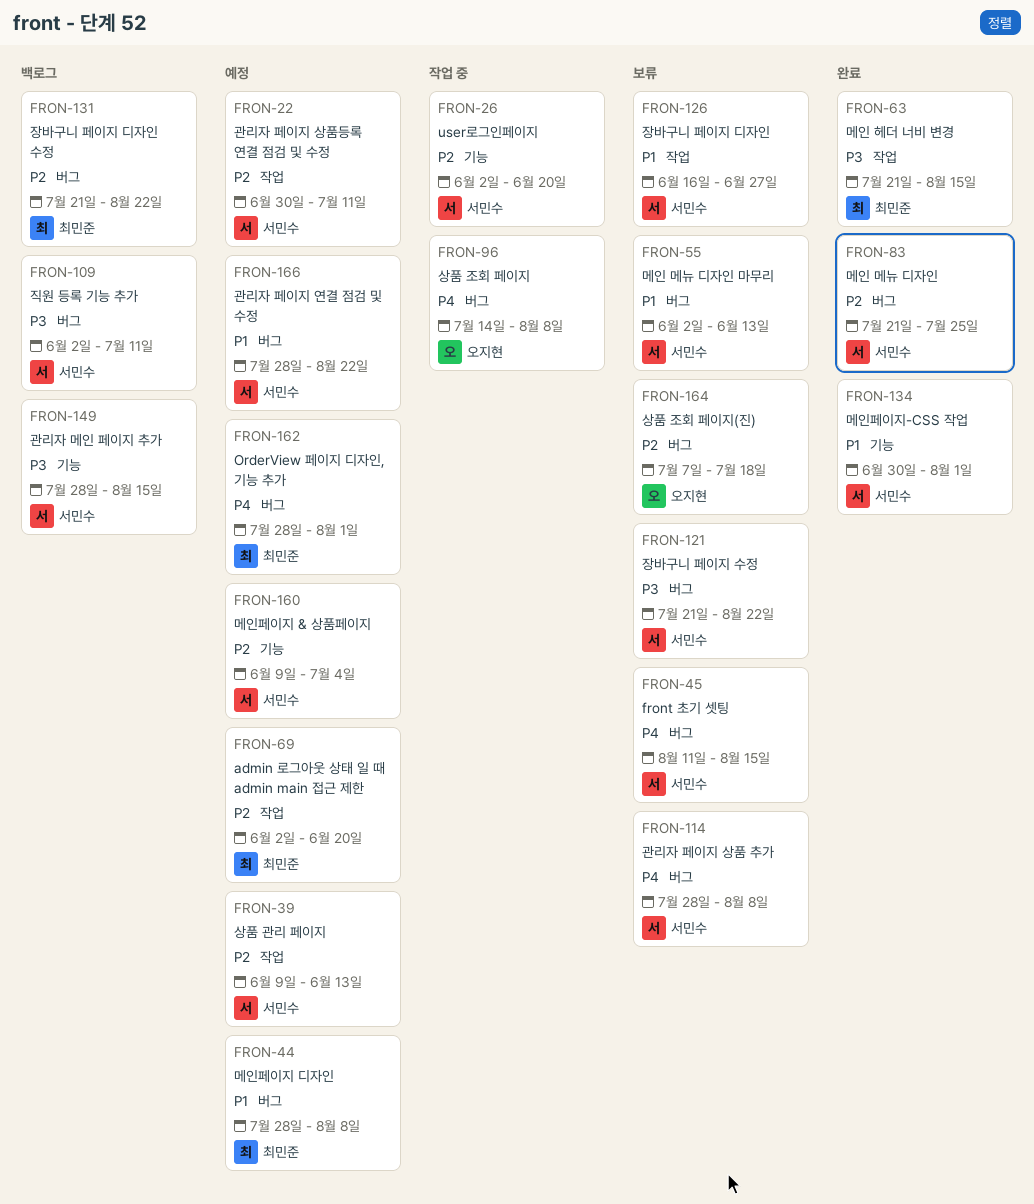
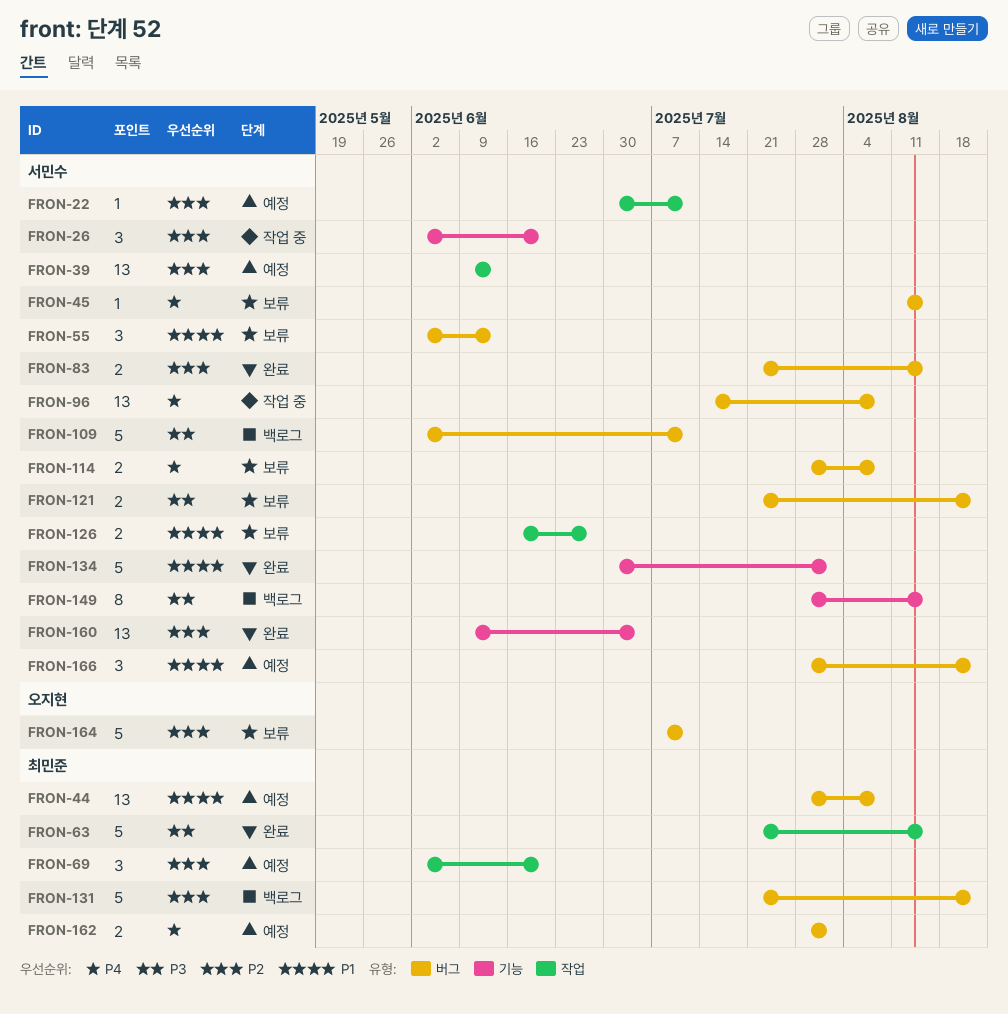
FRON-83, due: Jul 25 -> Aug 15
FRON-96, owner: 오지현 -> 서민수
FRON-160, status: 예정 -> 완료
FRON-164, due: Jul 18 -> Jul 11

